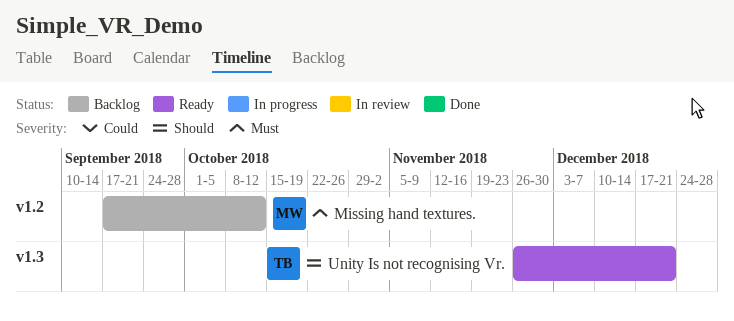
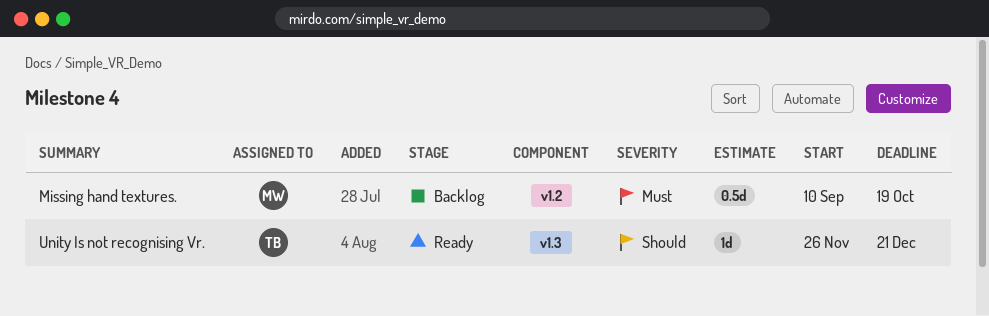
Missing hand textures., start: Sep 17 -> Sep 10
Missing hand textures., due: Oct 12 -> Oct 19

